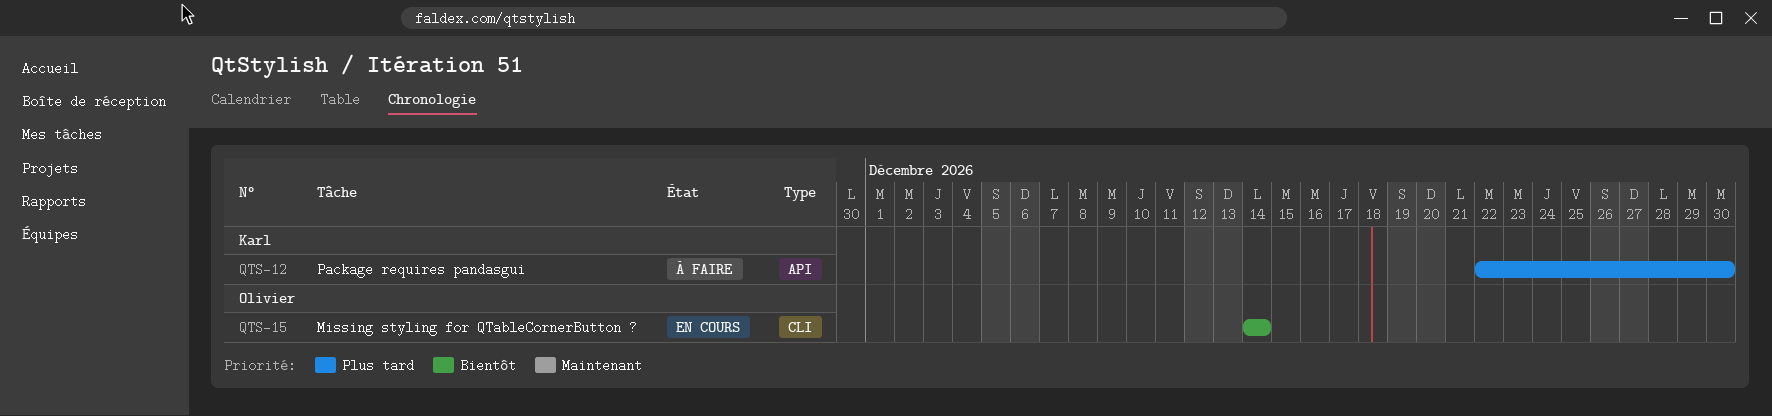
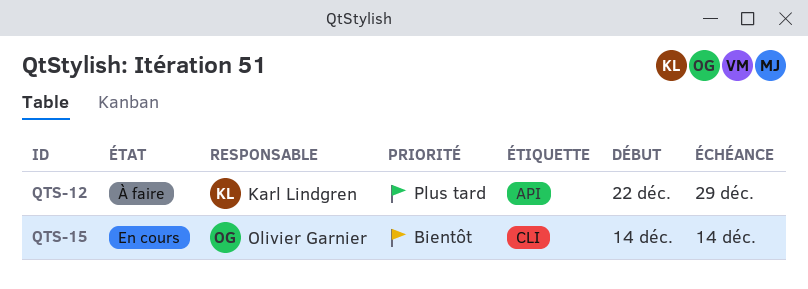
QTS-12, due: Dec 30 -> Dec 29

